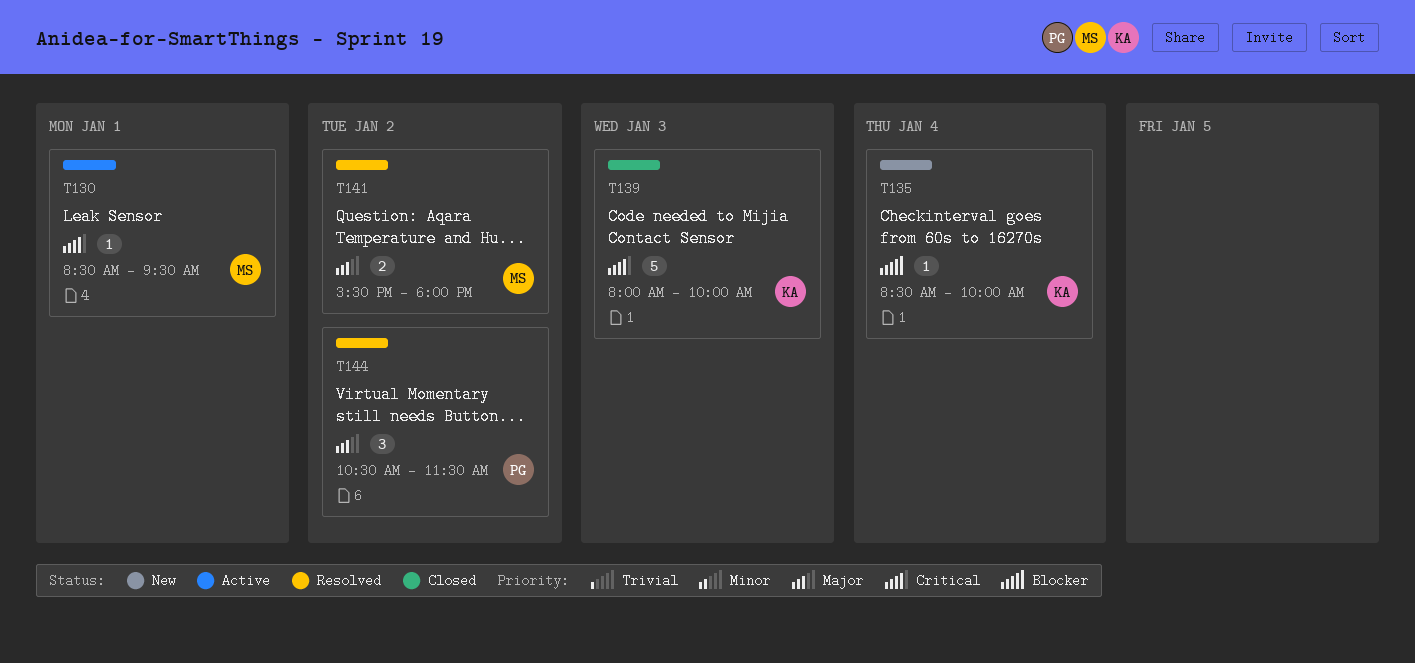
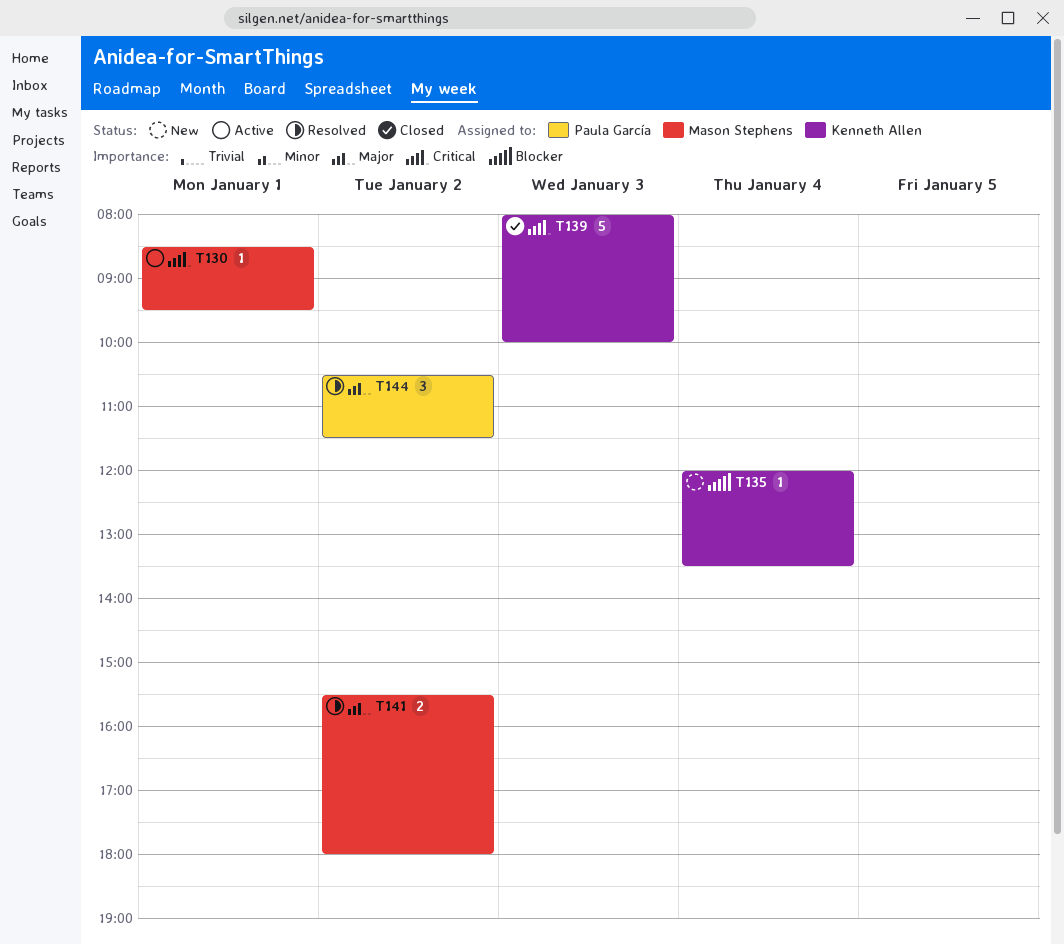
T135, begins: 08:30 -> 12:00
T135, ends: 10:00 -> 13:30

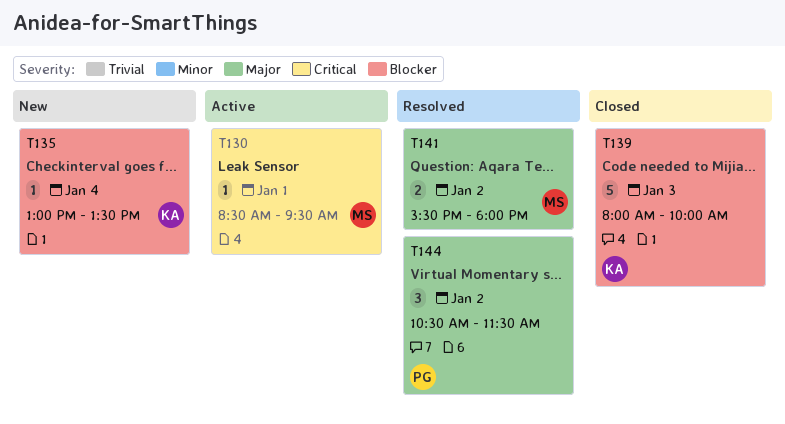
T135, begins: 12:00 -> 13:00
T139, priority: Critical -> Blocker

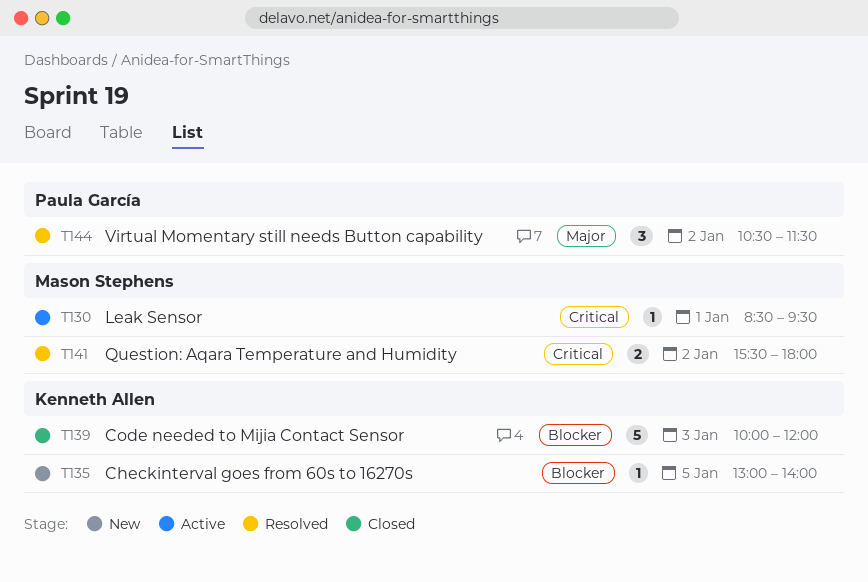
T135, day: Jan 4 -> Jan 5
T135, ends: 13:30 -> 14:00
T139, begins: 08:00 -> 10:00
T139, ends: 10:00 -> 12:00
T141, priority: Major -> Critical

